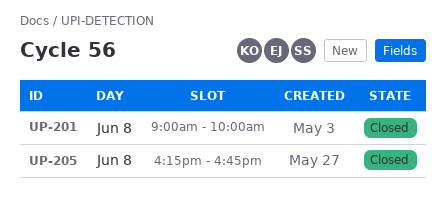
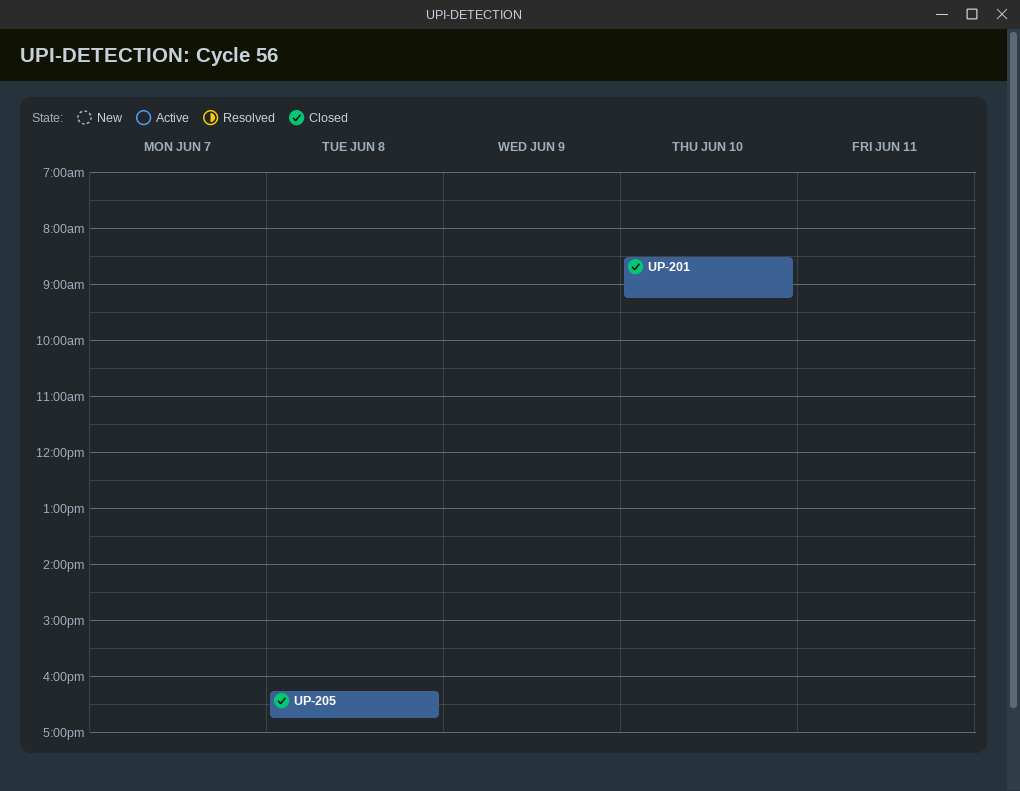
UP-201, day: Jun 8 -> Jun 10
UP-201, begins: 09:00 -> 08:30
UP-201, ends: 10:00 -> 09:15

